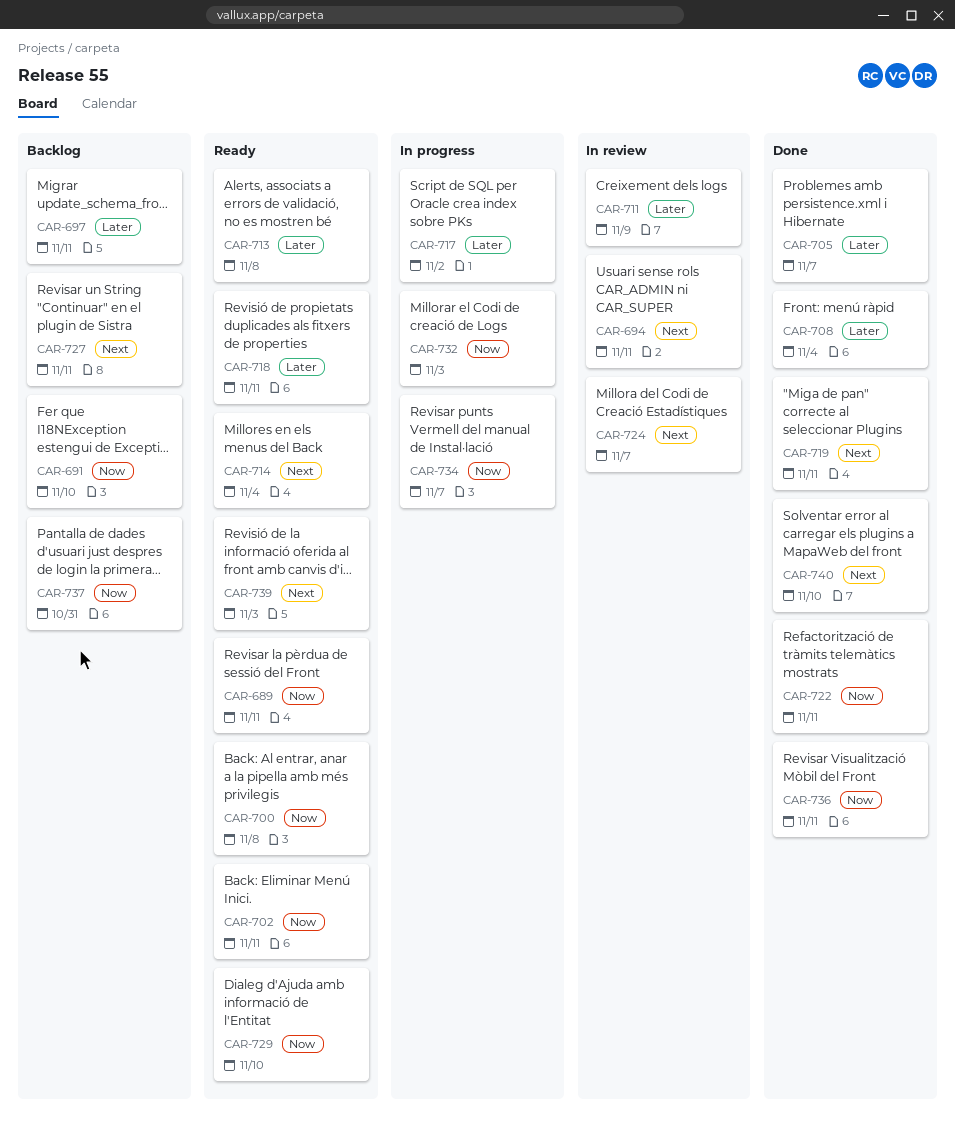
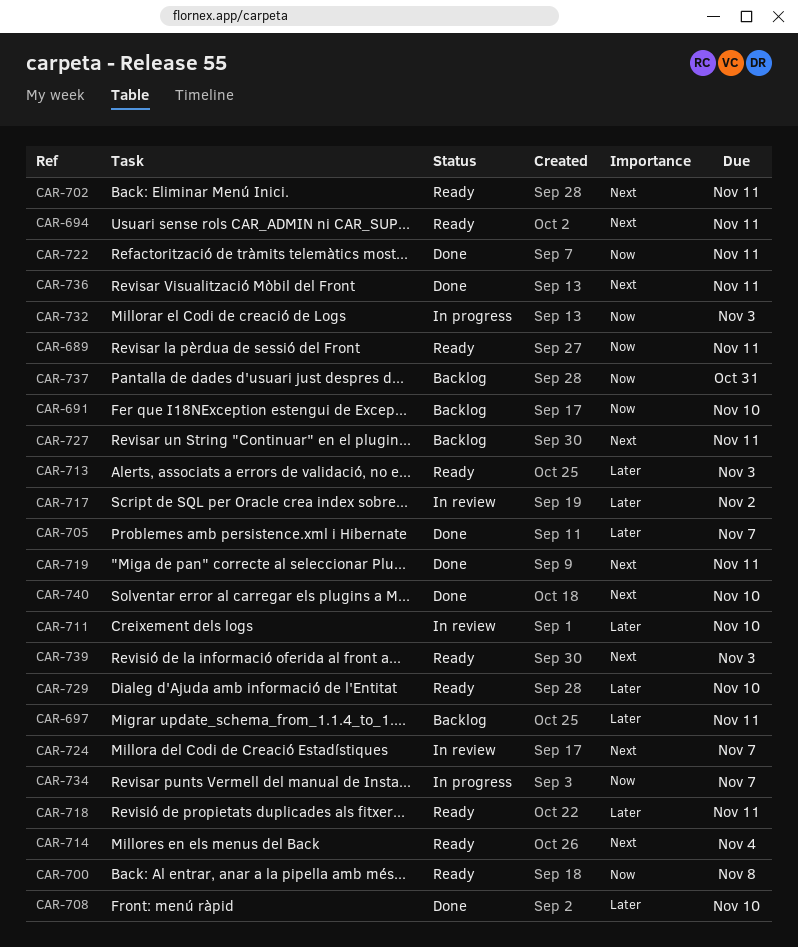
CAR-694, status: In review -> Ready
CAR-702, priority: Now -> Next
CAR-708, due: Nov 4 -> Nov 10
CAR-711, due: Nov 9 -> Nov 10
CAR-713, due: Nov 8 -> Nov 3
CAR-717, status: In progress -> In review
CAR-729, priority: Now -> Later
CAR-736, priority: Now -> Next

